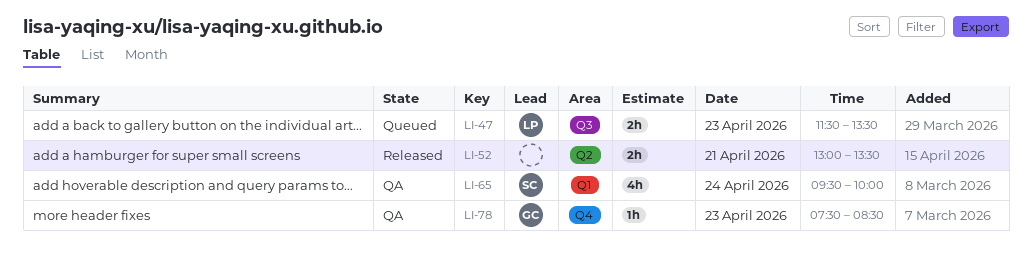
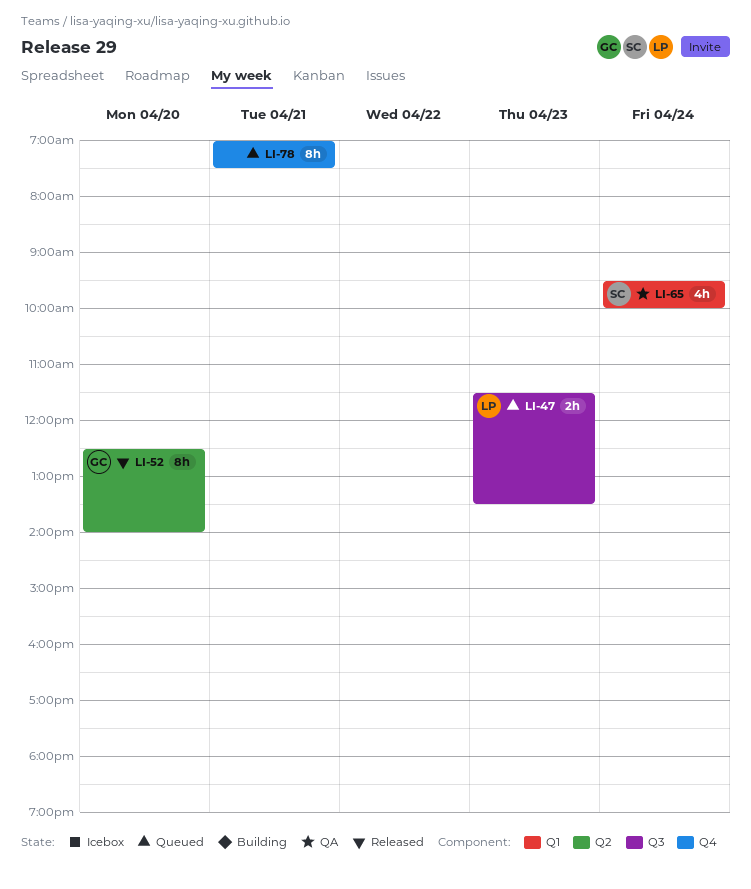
LI-52, owner: none -> GC
LI-52, estimate: 2h -> 8h
LI-52, day: Apr 21 -> Apr 20
LI-52, begins: 13:00 -> 12:30
LI-52, ends: 13:30 -> 14:00
LI-78, status: QA -> Queued
LI-78, owner: GC -> none
LI-78, estimate: 1h -> 8h
LI-78, day: Apr 23 -> Apr 21
LI-78, begins: 07:30 -> 07:00
LI-78, ends: 08:30 -> 07:30

